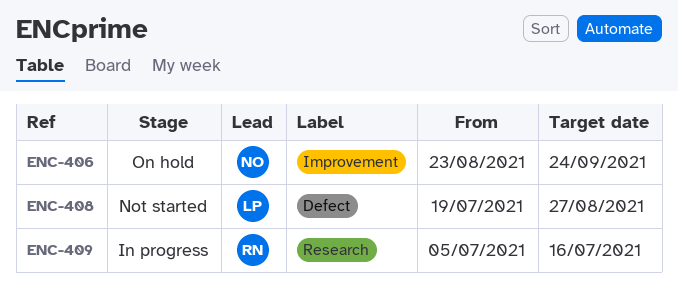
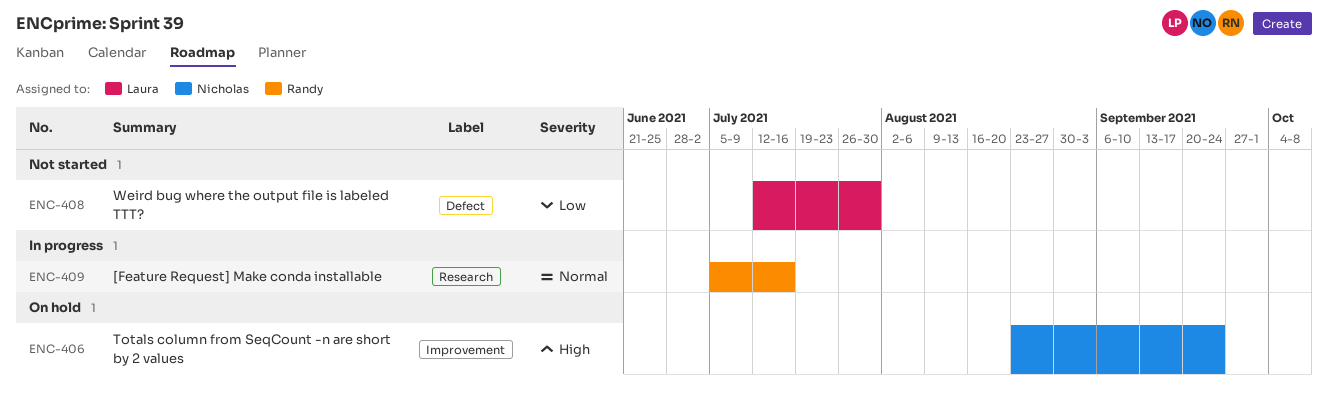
ENC-408, start: Jul 19 -> Jul 12
ENC-408, due: Aug 27 -> Jul 30

